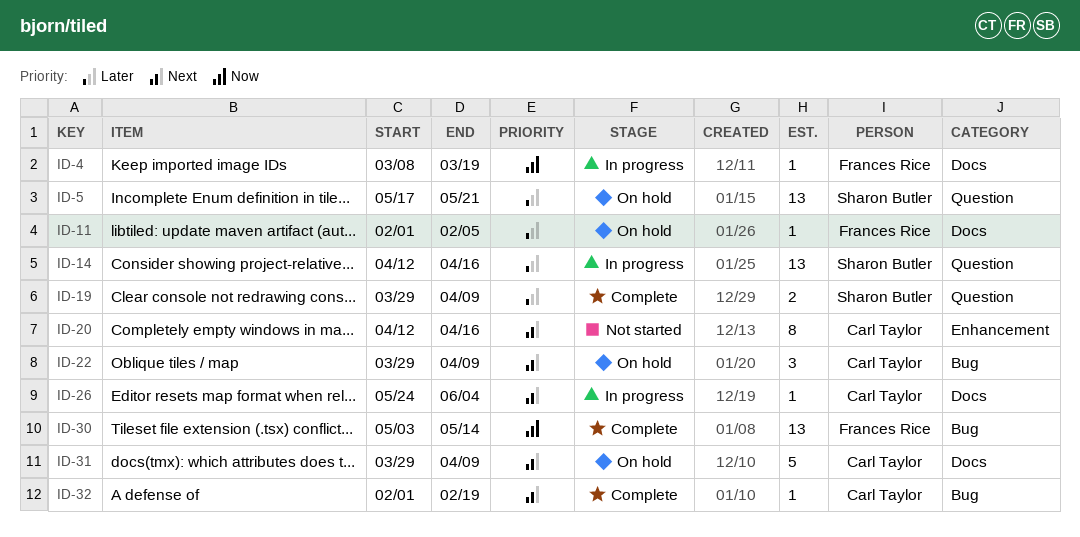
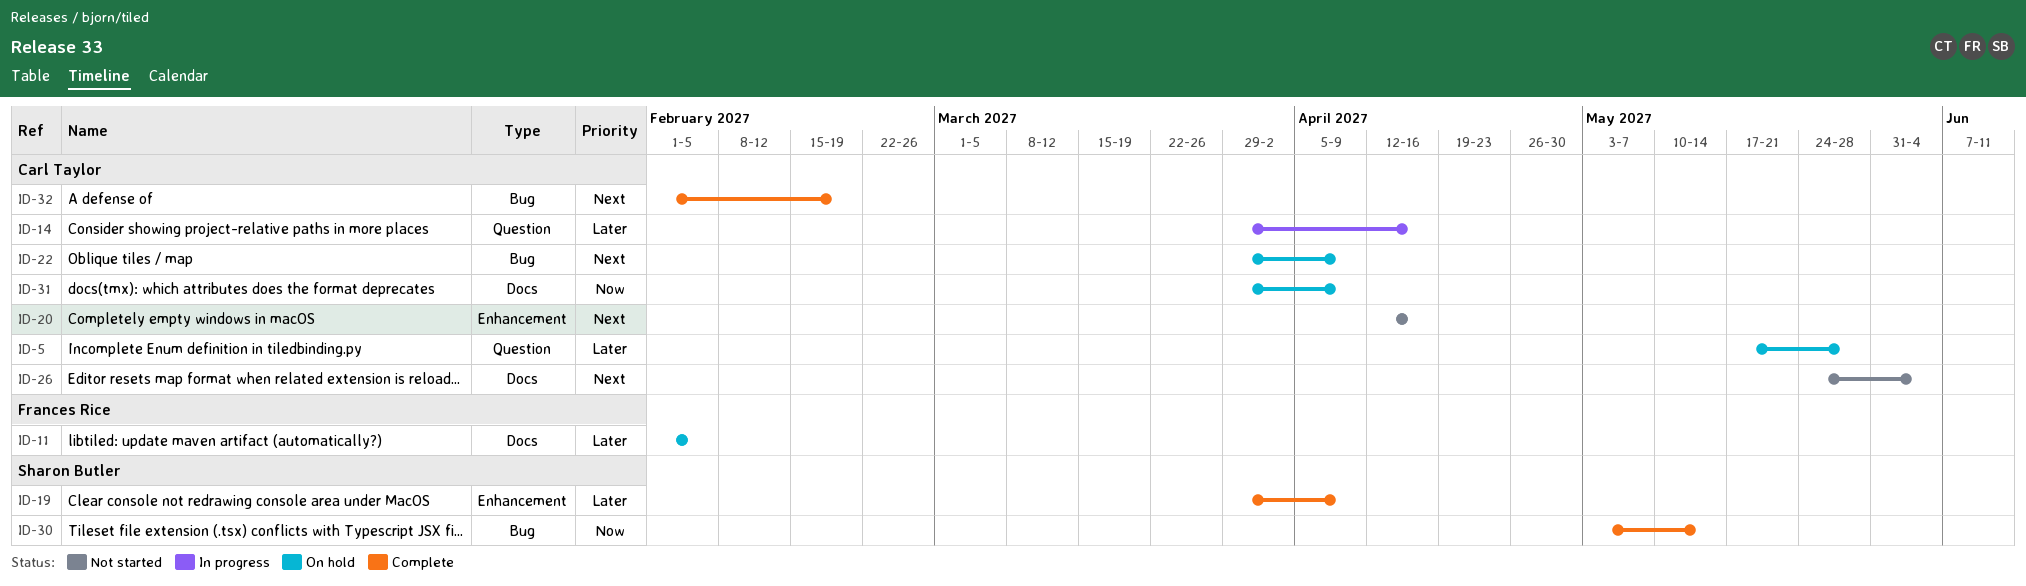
ID-4: present -> none
ID-5, owner: Sharon Butler -> Carl Taylor
ID-5, due: May 21 -> May 28
ID-14, owner: Sharon Butler -> Carl Taylor
ID-14, start: Apr 12 -> Mar 29
ID-19, label: Question -> Enhancement
ID-26, status: In progress -> Not started
ID-30, owner: Frances Rice -> Sharon Butler
ID-31, priority: Next -> Now

